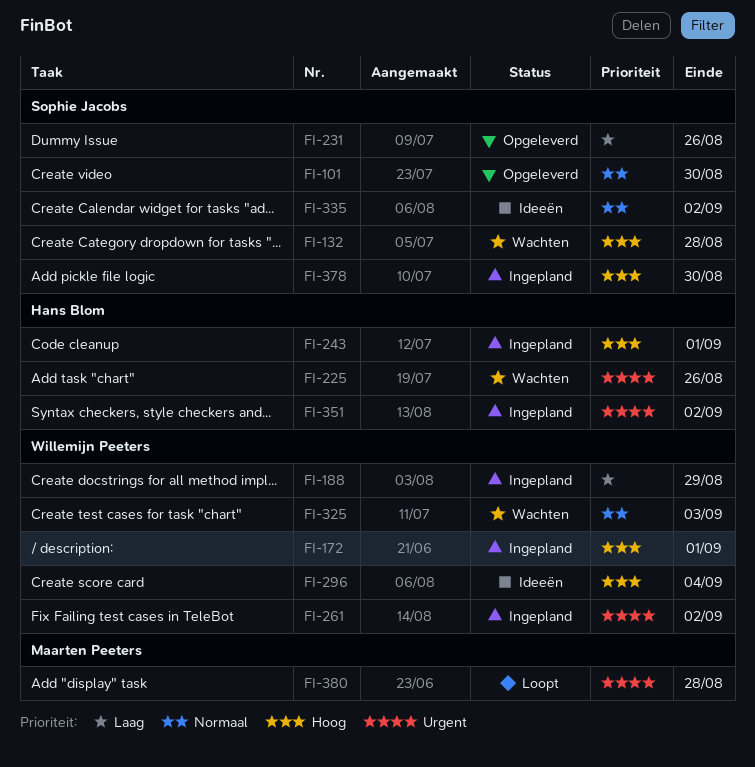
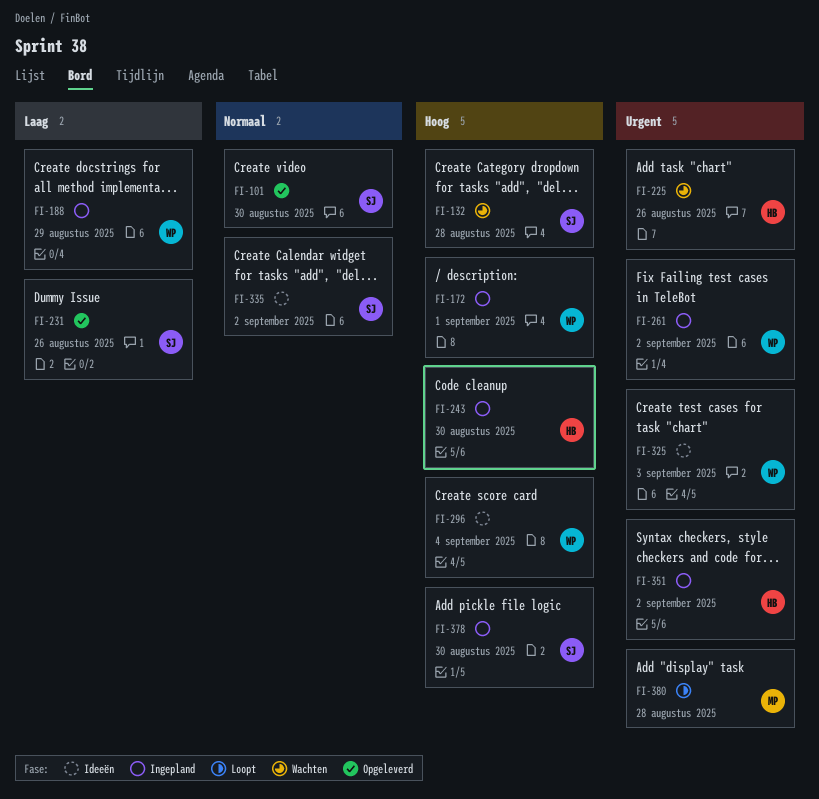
FI-243, due: Sep 1 -> Aug 30
FI-325, status: Wachten -> Ideeën
FI-325, priority: Normaal -> Urgent

